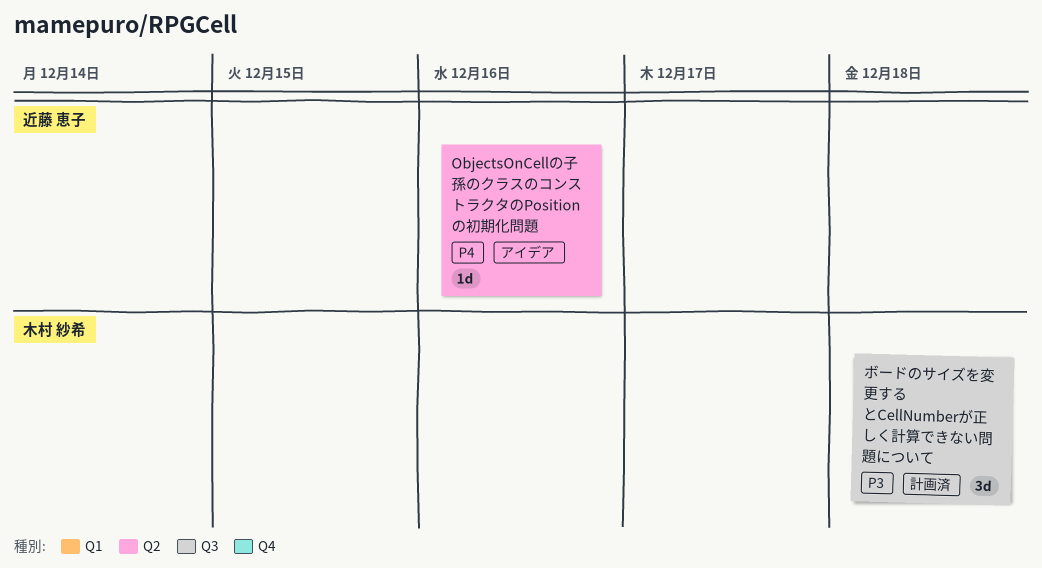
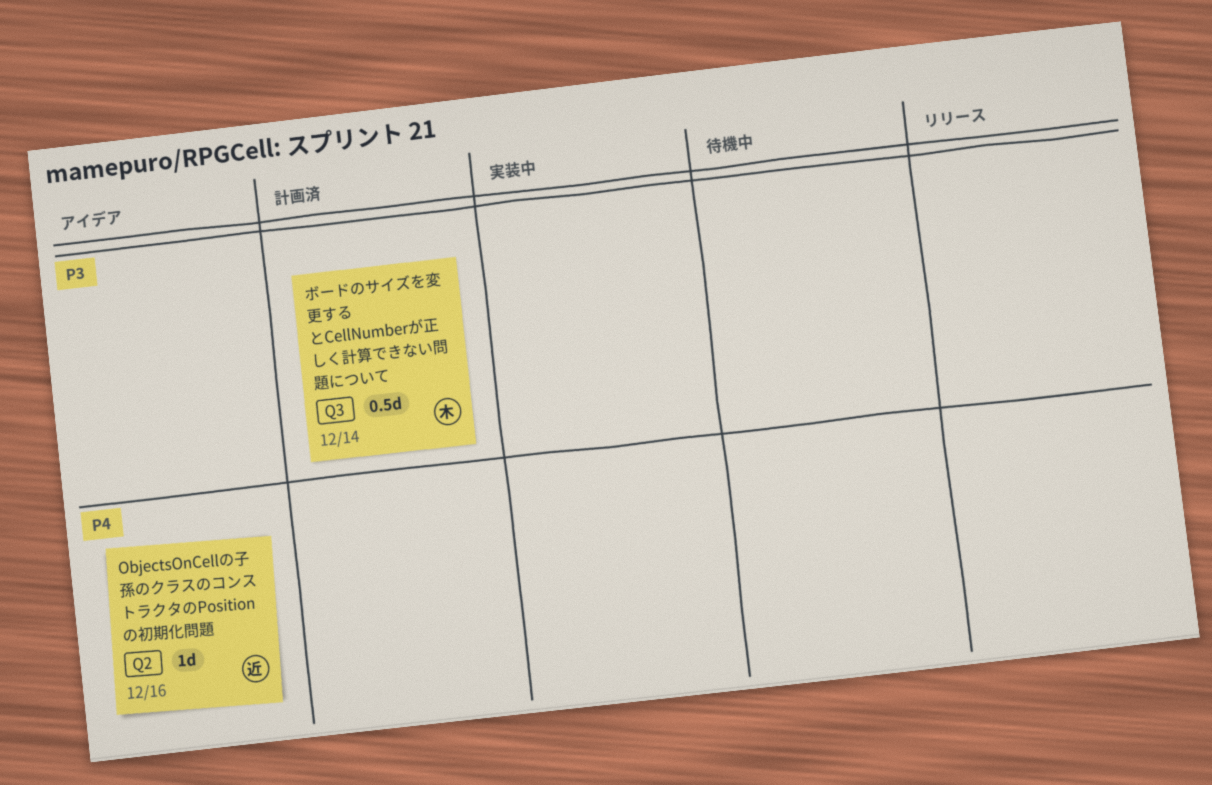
ボードのサイズを変更するとCellNumberが正しく計算できない問題について, estimate: 3d -> 0.5d
ボードのサイズを変更するとCellNumberが正しく計算できない問題について, due: Dec 18 -> Dec 14

